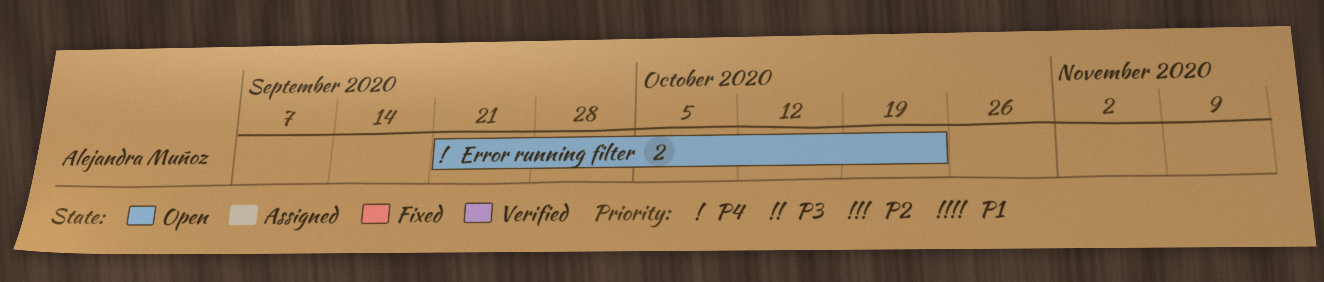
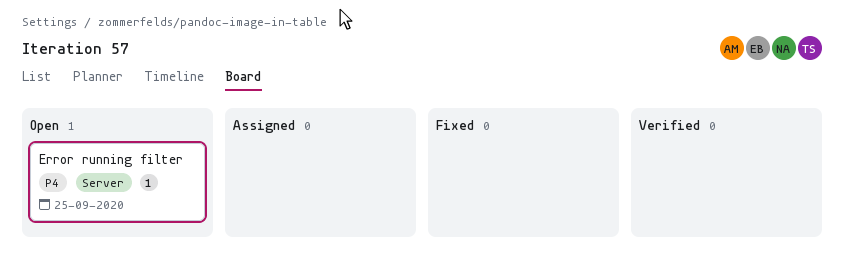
Error running filter, estimate: 2 -> 1
Error running filter, due: Oct 23 -> Sep 25

